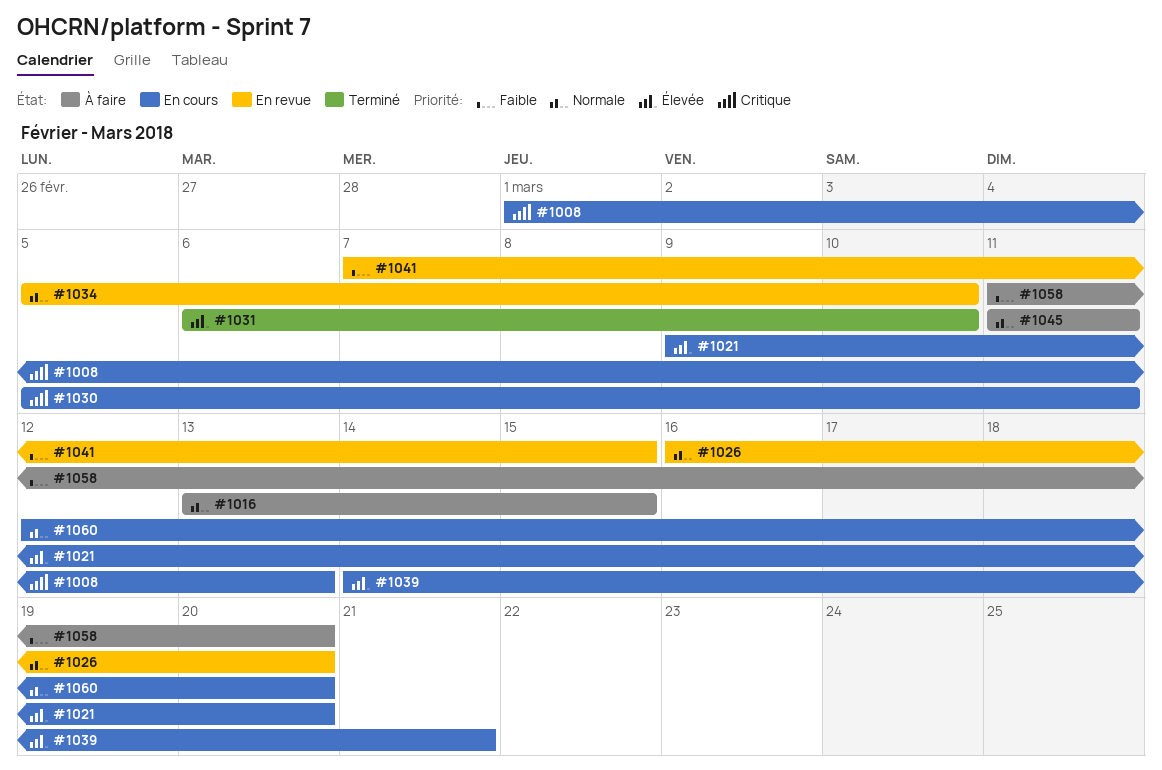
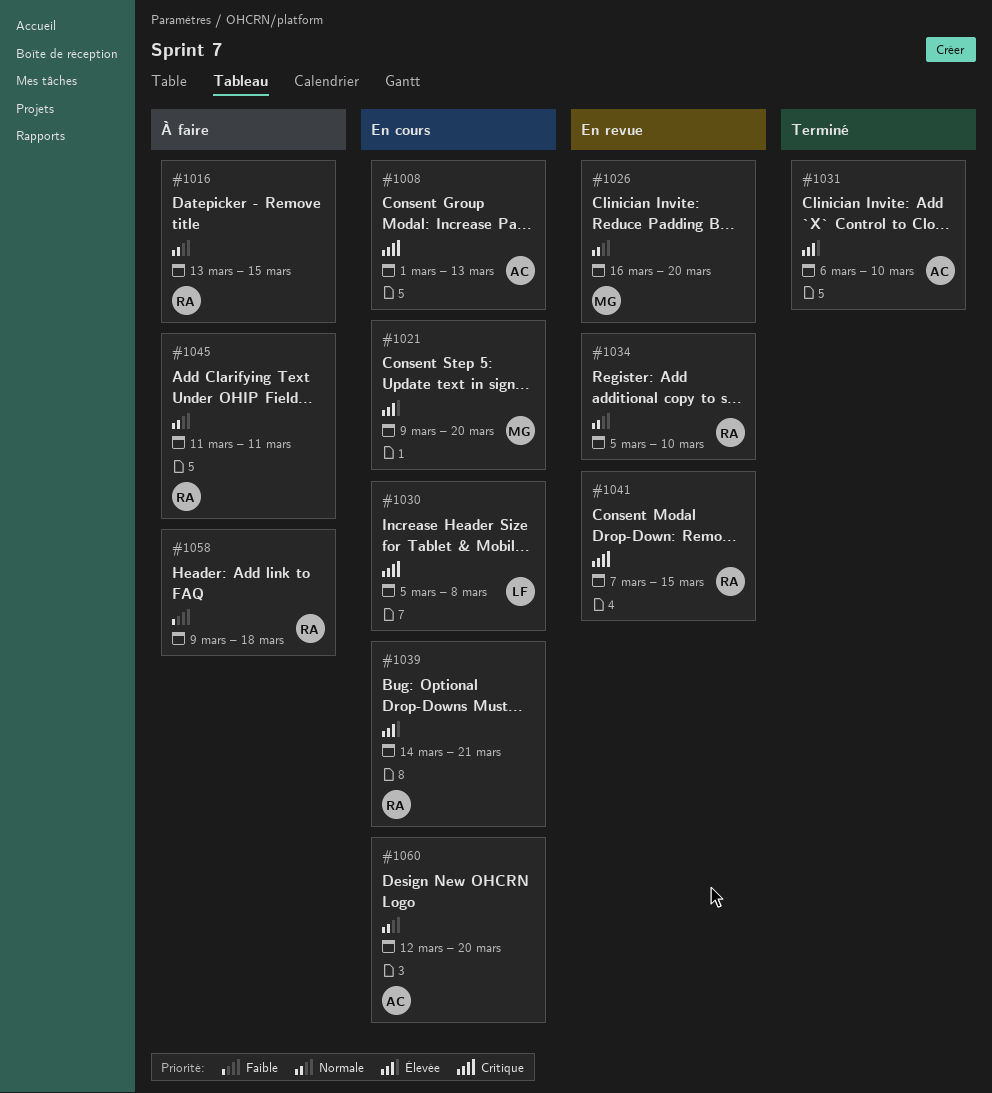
#1030, due: Mar 11 -> Mar 8
#1041, priority: Faible -> Critique
#1058, start: Mar 11 -> Mar 9
#1058, due: Mar 20 -> Mar 18

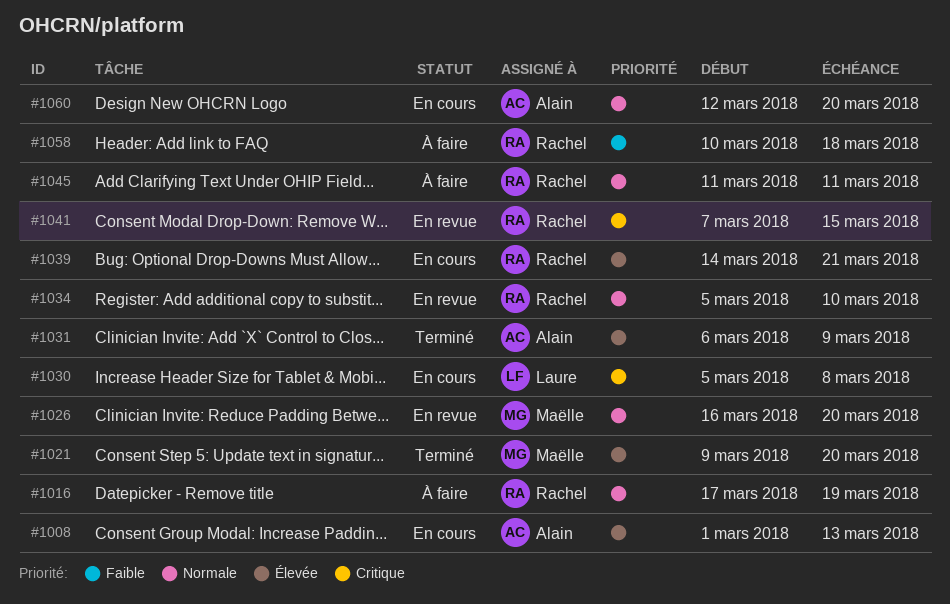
#1008, priority: Critique -> Élevée
#1016, start: Mar 13 -> Mar 17
#1016, due: Mar 15 -> Mar 19
#1021, status: En cours -> Terminé
#1031, due: Mar 10 -> Mar 9
#1058, start: Mar 9 -> Mar 10

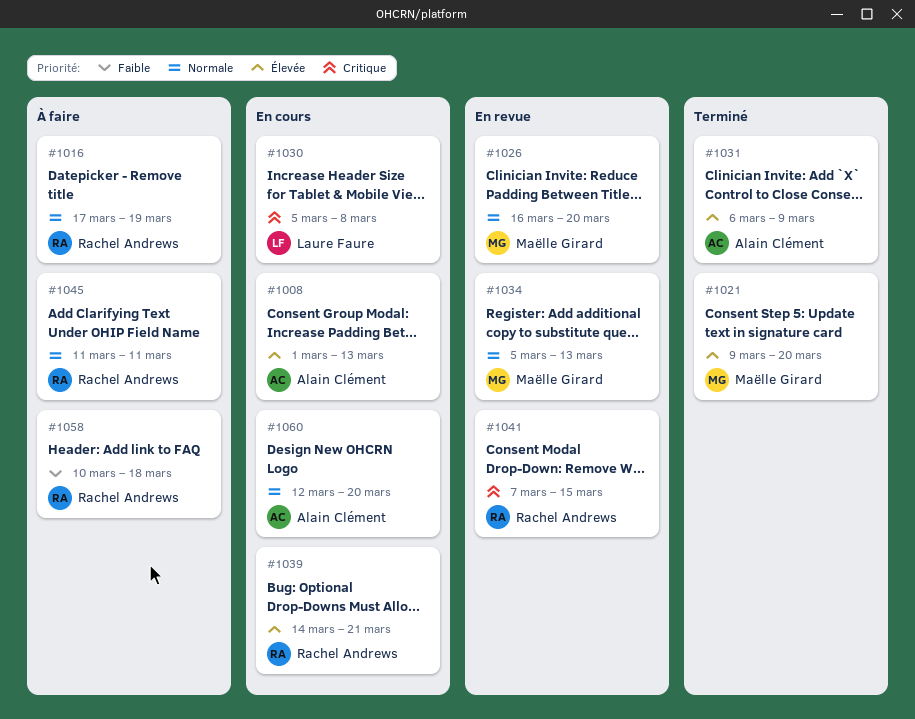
#1034, owner: Rachel Andrews -> Maëlle Girard
#1034, due: Mar 10 -> Mar 13

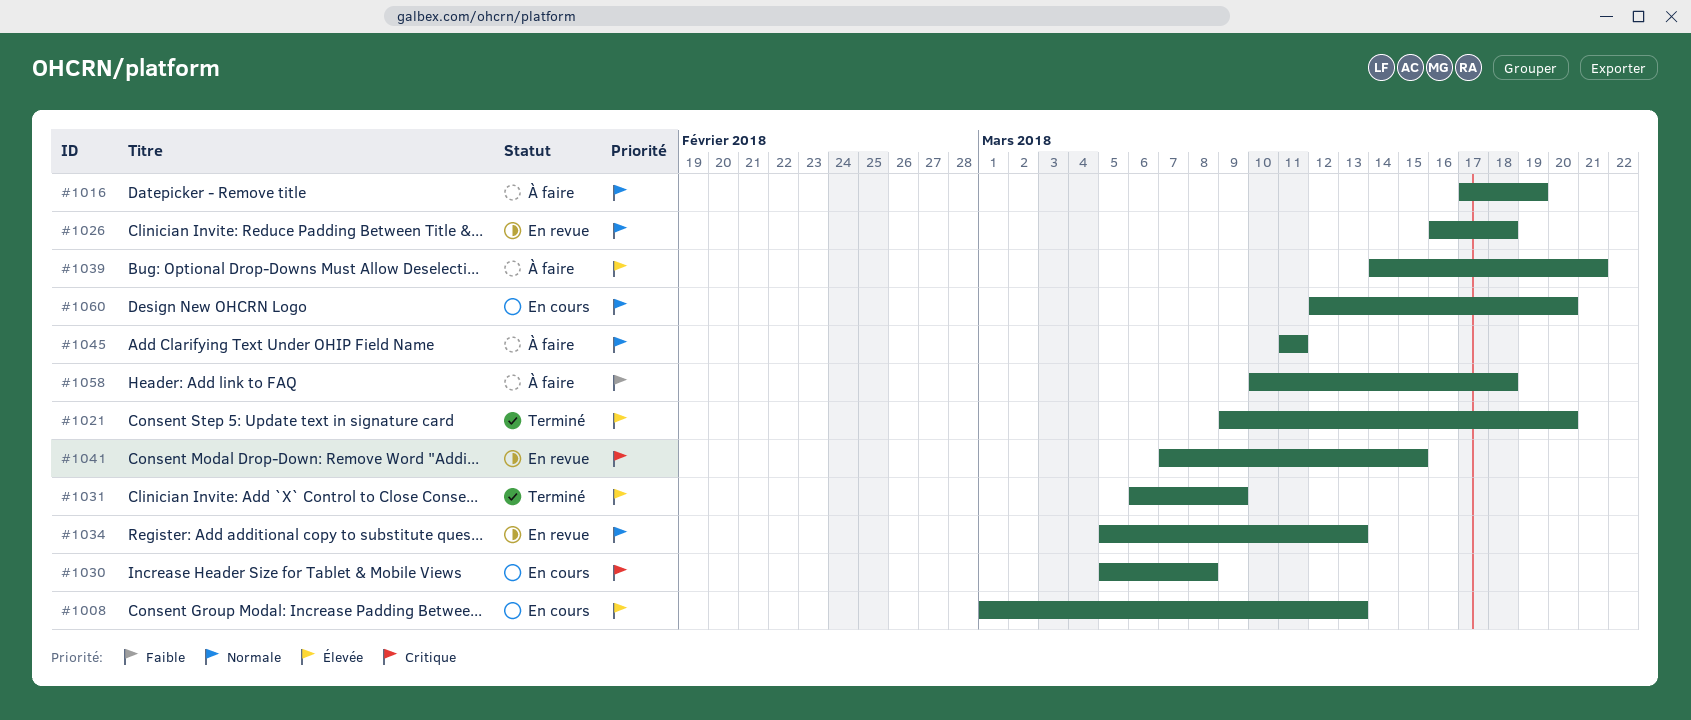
#1026, due: Mar 20 -> Mar 18
#1039, status: En cours -> À faire

